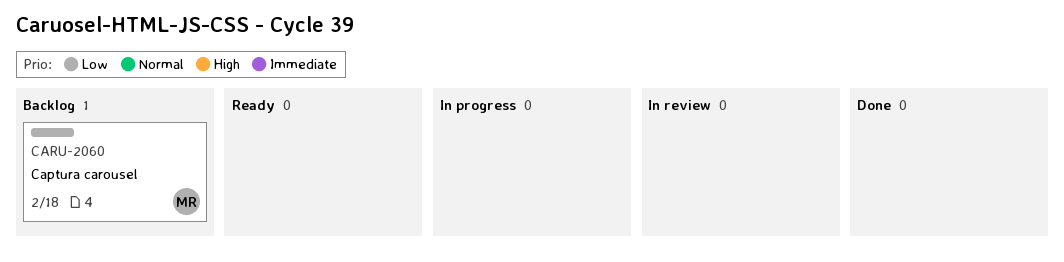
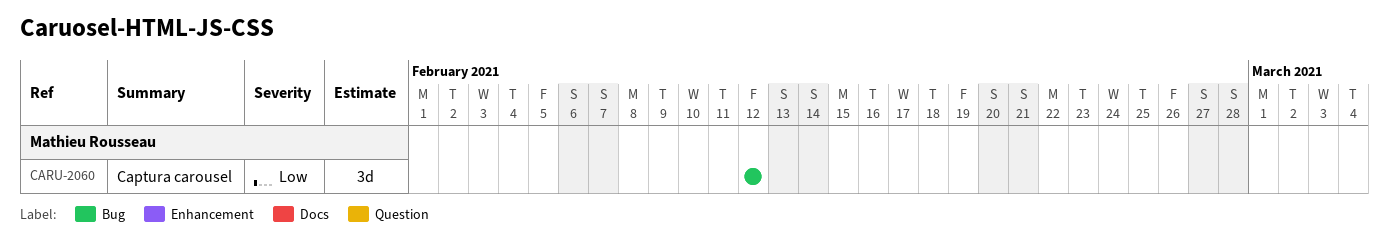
CARU-2060, due: Feb 18 -> Feb 12

